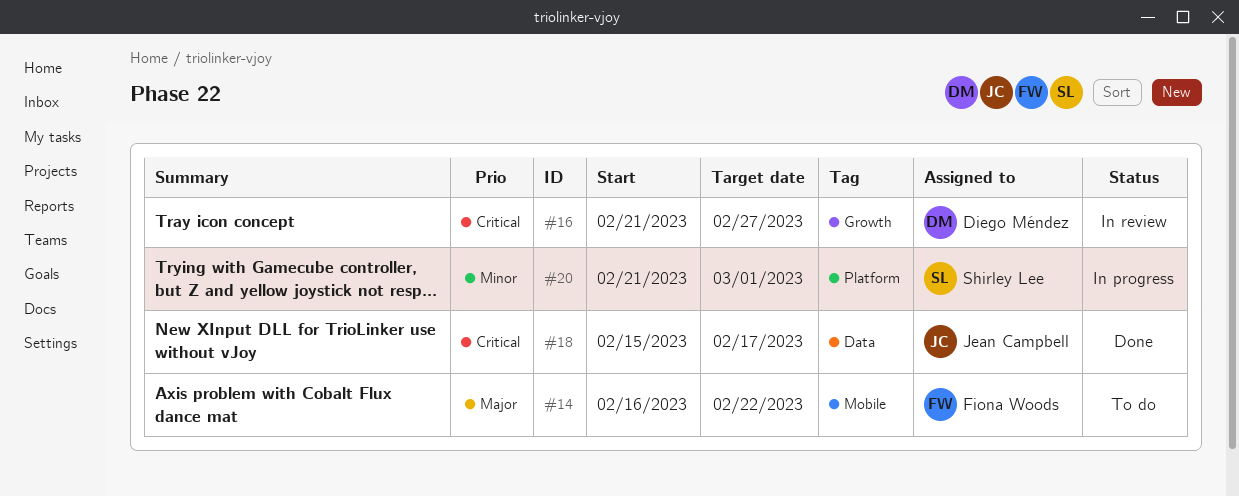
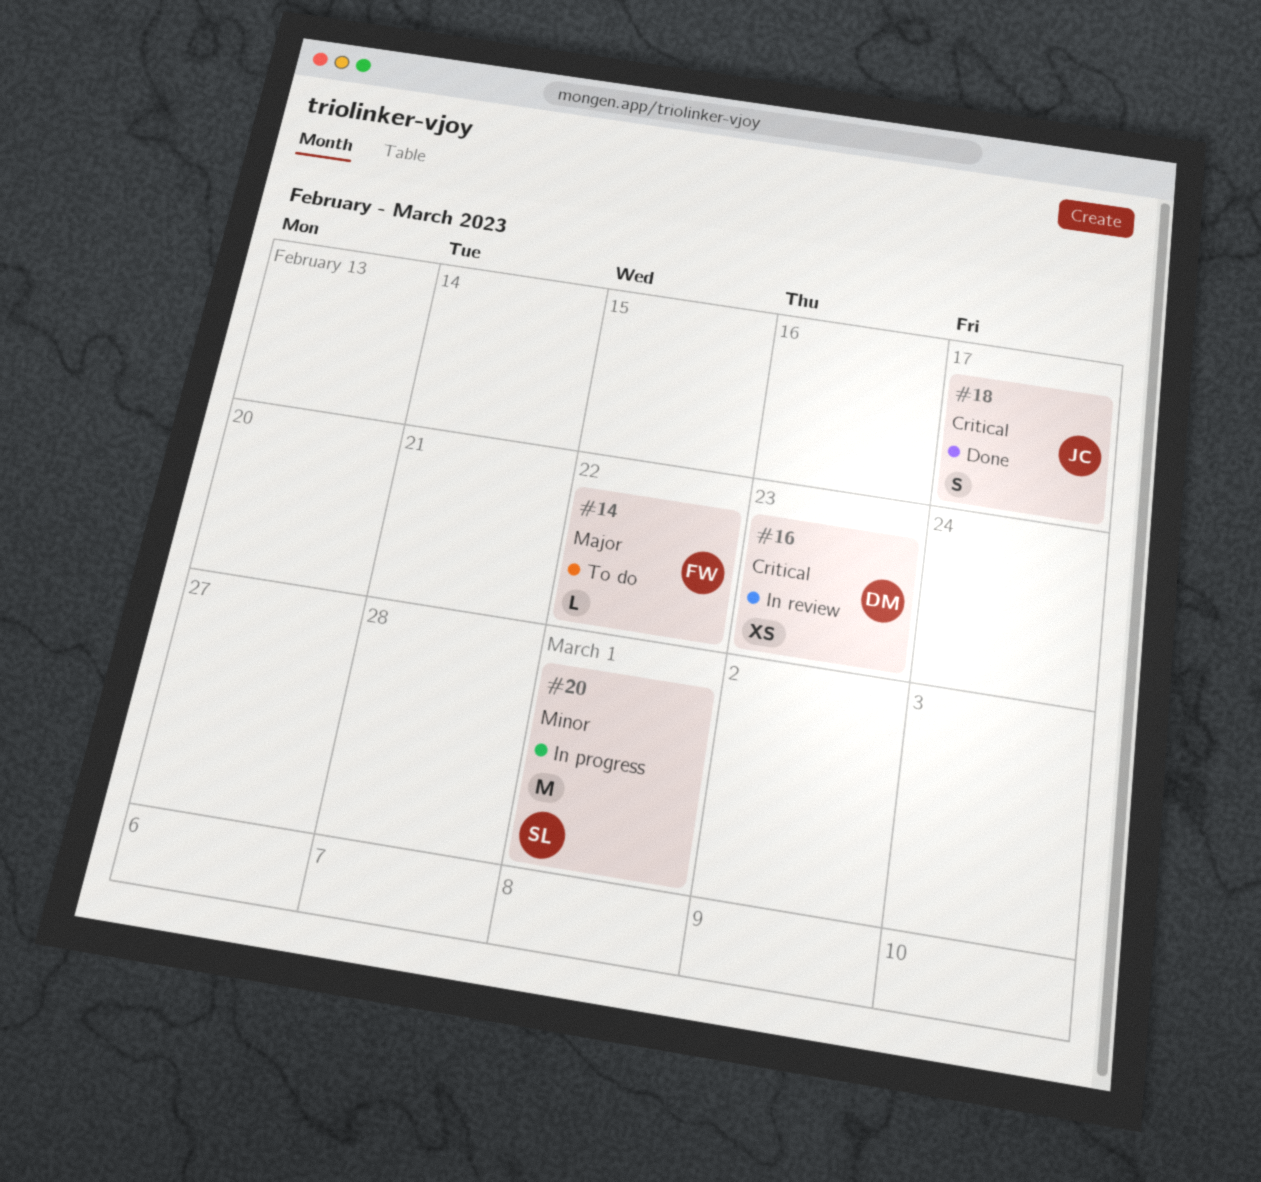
#16, due: Feb 27 -> Feb 23

